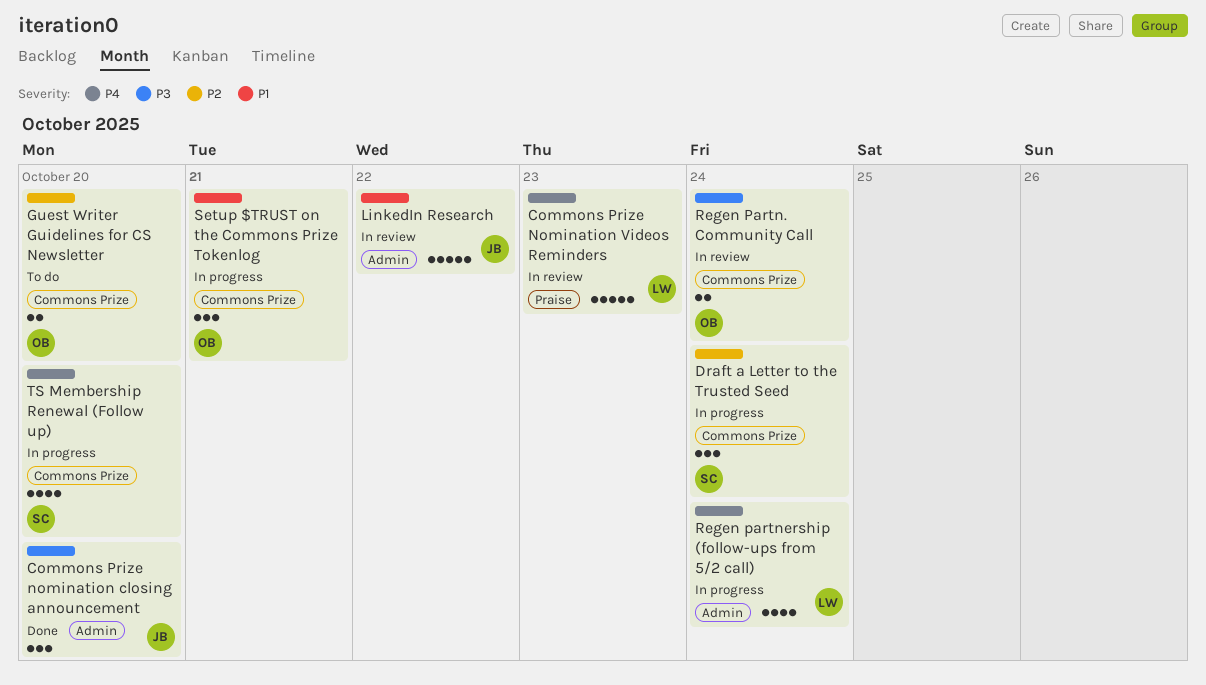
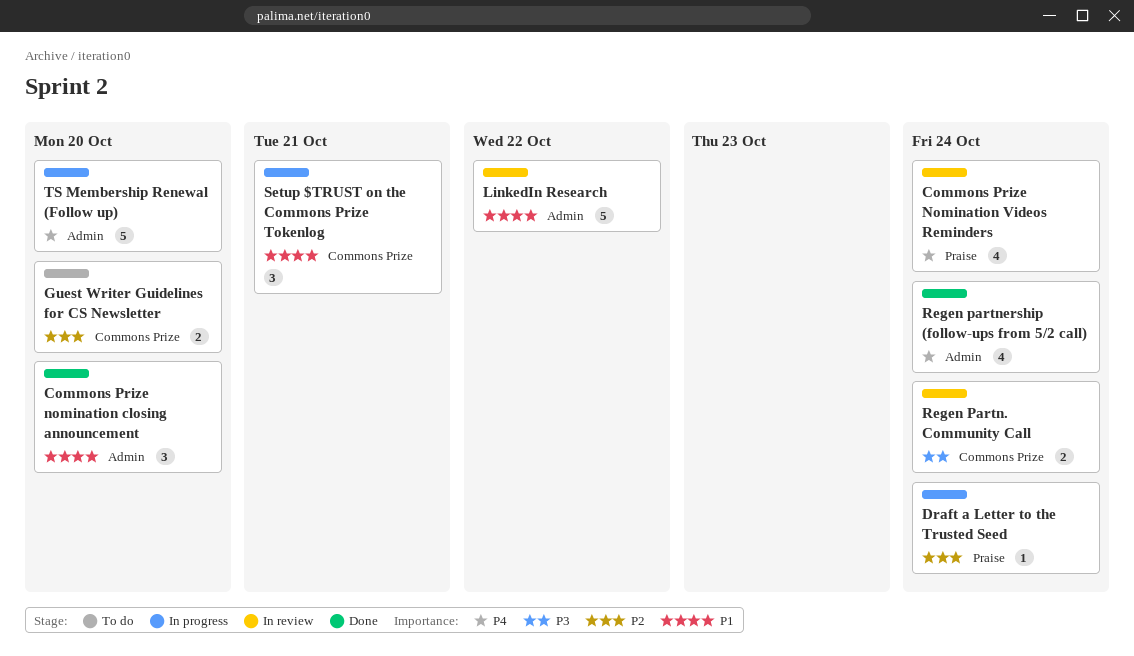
Commons Prize nomination closing announcement, priority: P3 -> P1
Commons Prize Nomination Videos Reminders, estimate: 5 -> 4
Commons Prize Nomination Videos Reminders, due: Oct 23 -> Oct 24
Draft a Letter to the Trusted Seed, label: Commons Prize -> Praise
Draft a Letter to the Trusted Seed, estimate: 3 -> 1
Regen partnership (follow-ups from 5/2 call), status: In progress -> Done
TS Membership Renewal (Follow up), label: Commons Prize -> Admin
TS Membership Renewal (Follow up), estimate: 4 -> 5

